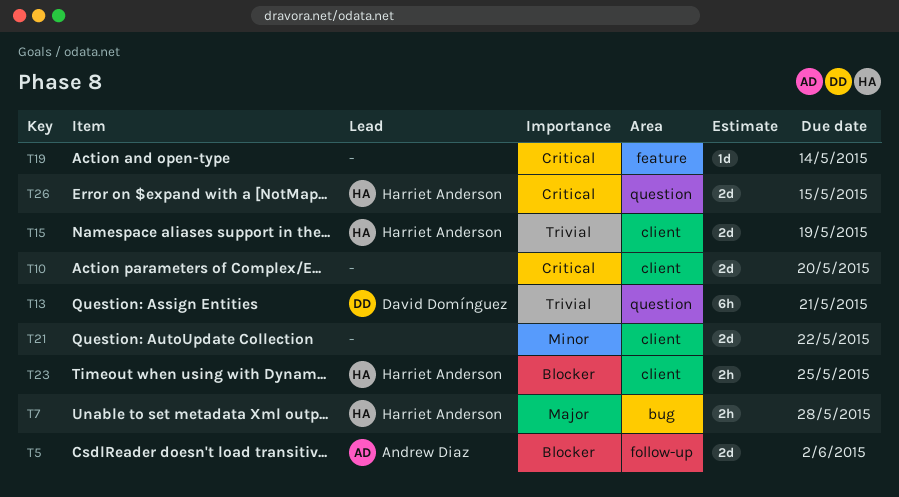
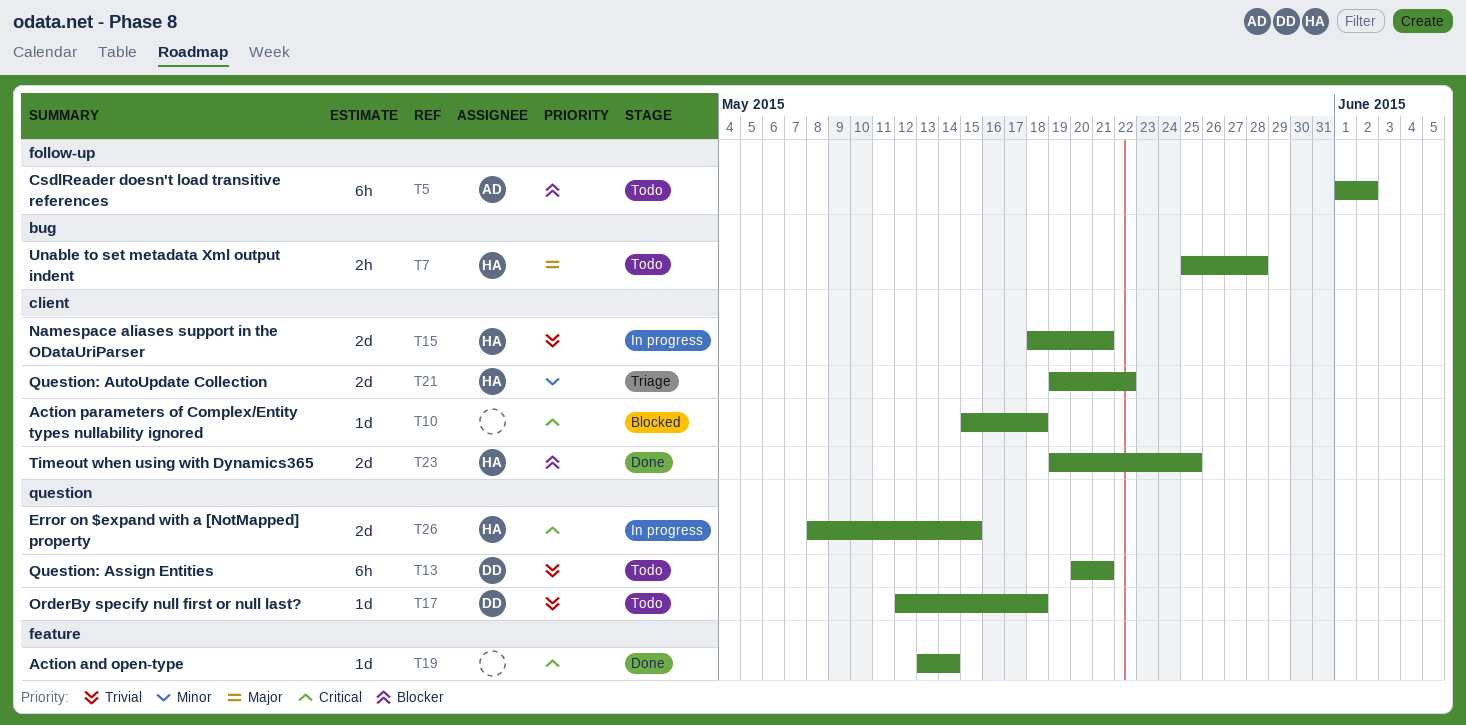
T5, estimate: 2d -> 6h
T10, estimate: 2d -> 1d
T10, due: May 20 -> May 18
T15, due: May 19 -> May 21
T17: none -> present
T21, owner: none -> Harriet Anderson
T23, estimate: 2h -> 2d

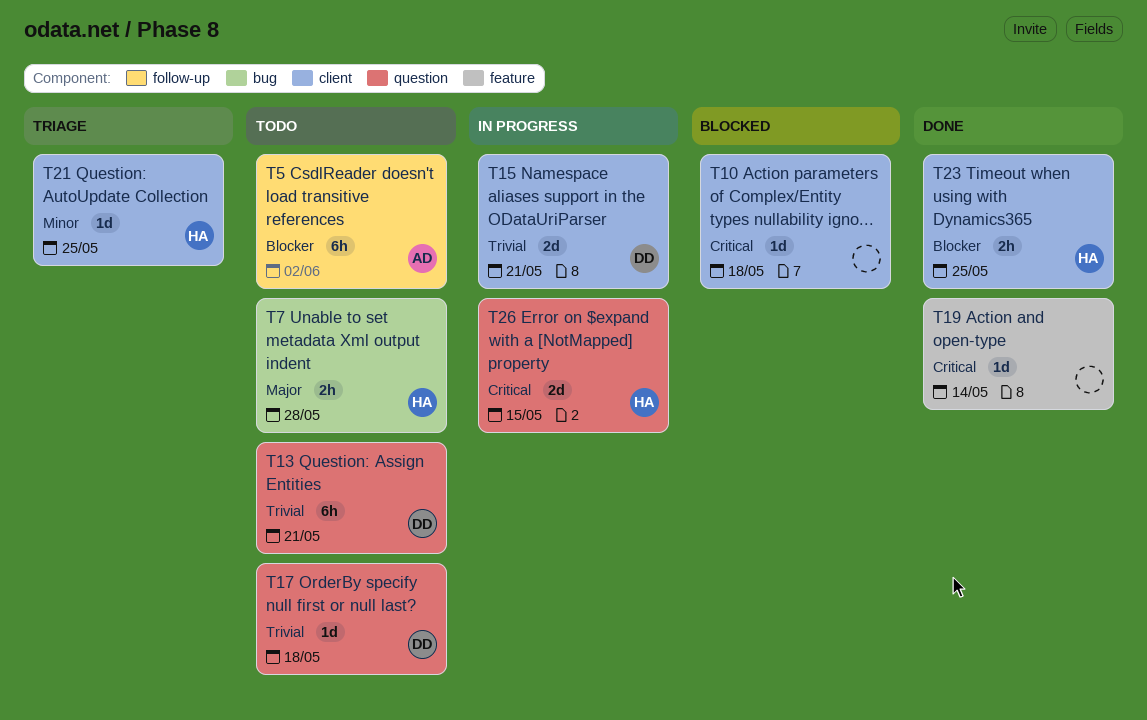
T15, owner: HA -> DD
T21, estimate: 2d -> 1d
T21, due: May 22 -> May 25
T23, estimate: 2d -> 2h

